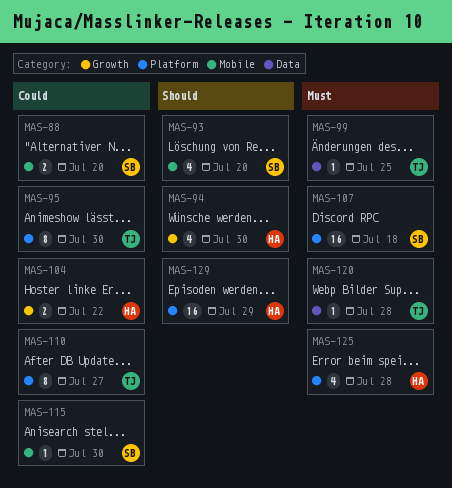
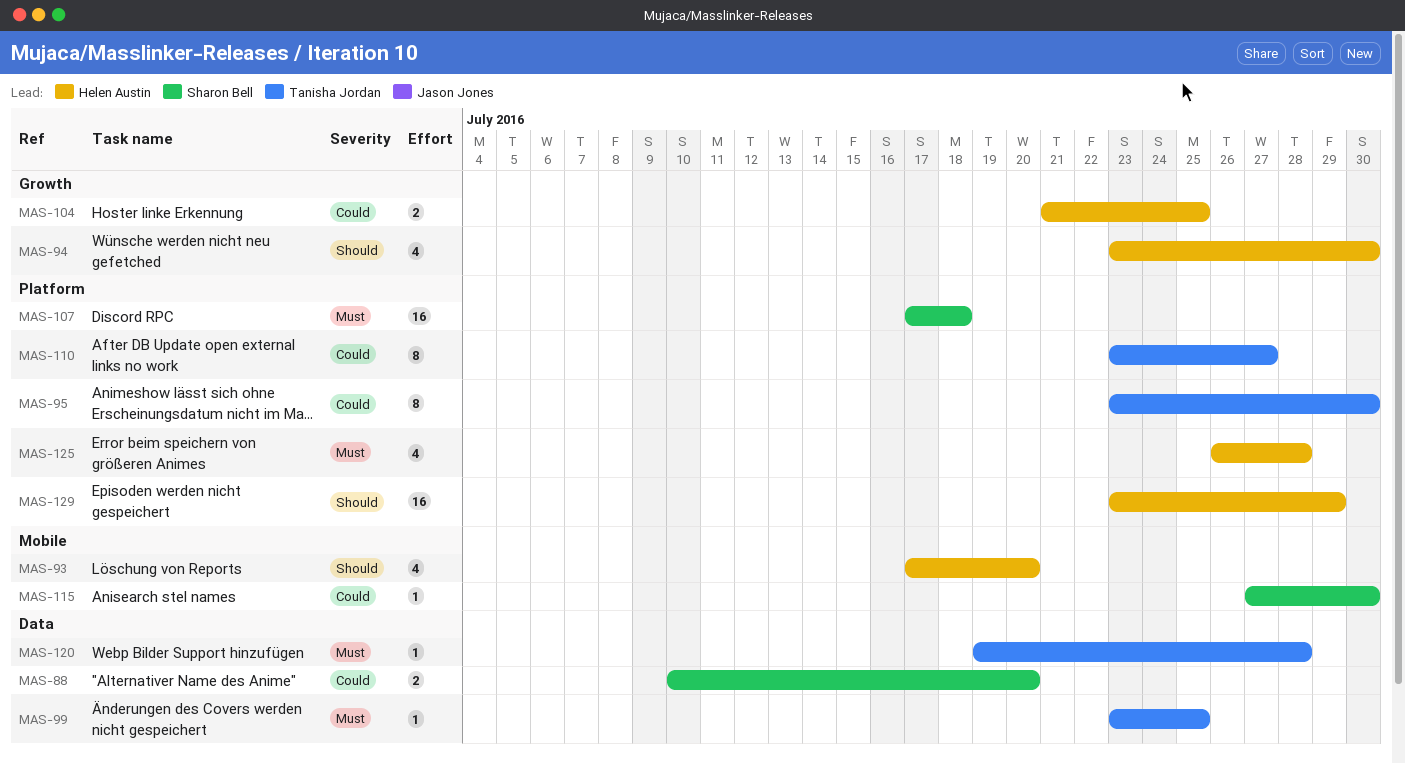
MAS-88, label: Mobile -> Data
MAS-93, owner: Sharon Bell -> Helen Austin
MAS-104, due: Jul 22 -> Jul 25

